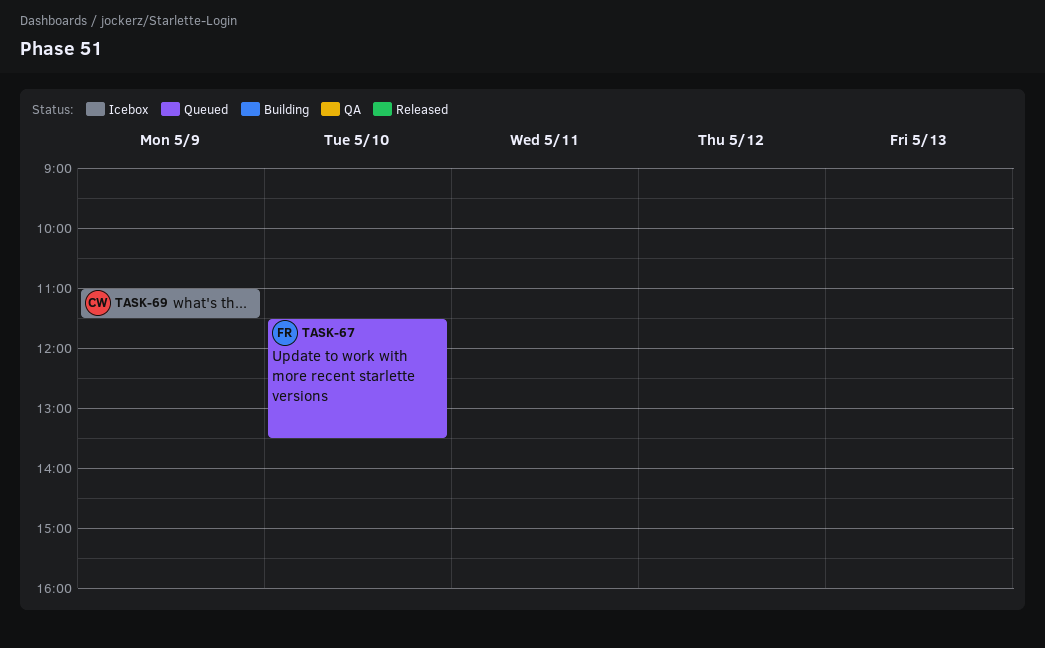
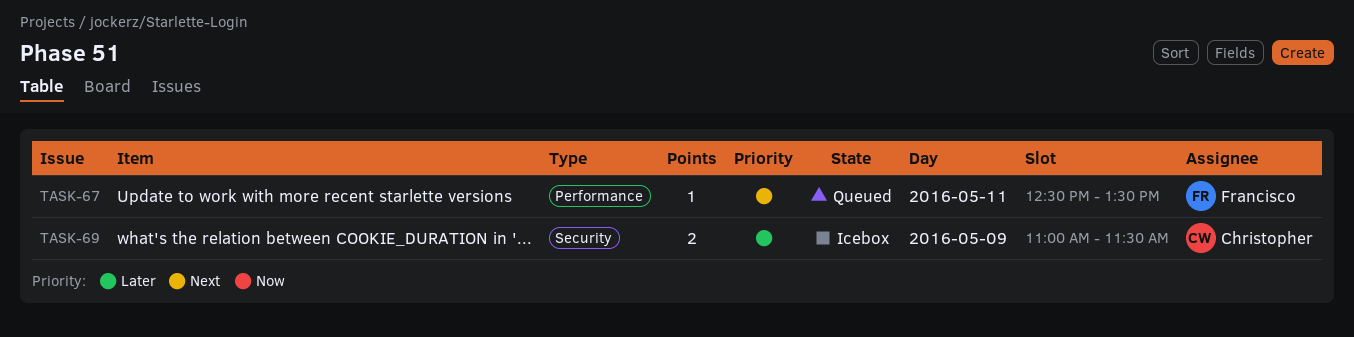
TASK-67, day: May 10 -> May 11
TASK-67, begins: 11:30 -> 12:30

